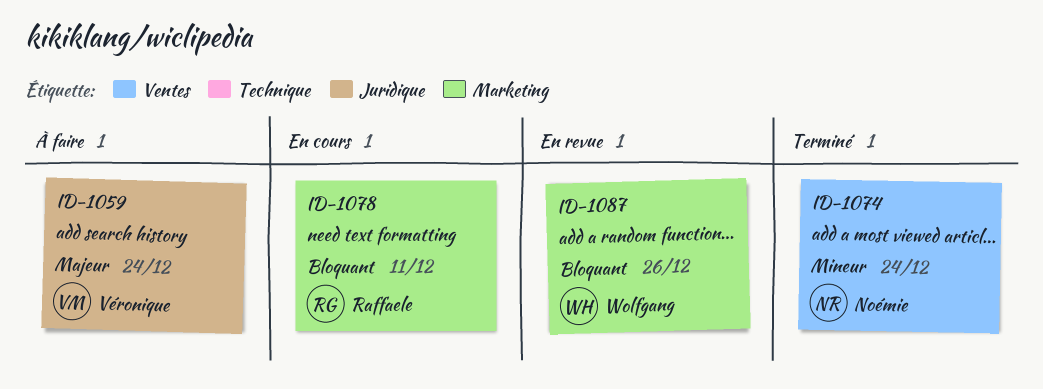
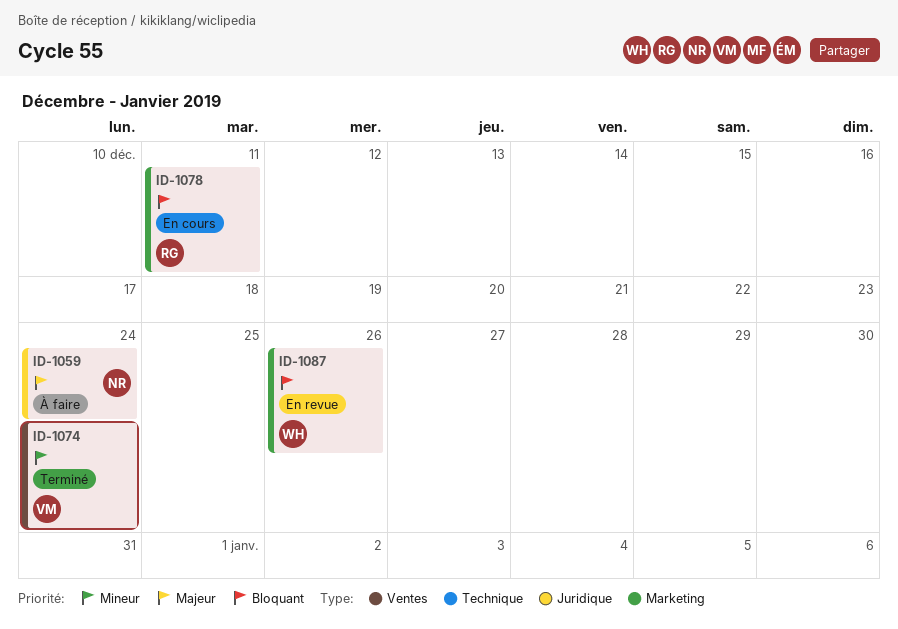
ID-1059, owner: Véronique -> Noémie
ID-1074, owner: Noémie -> Véronique

